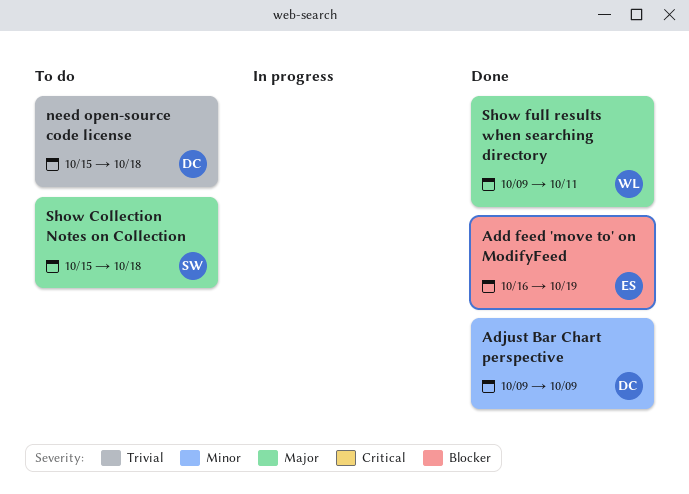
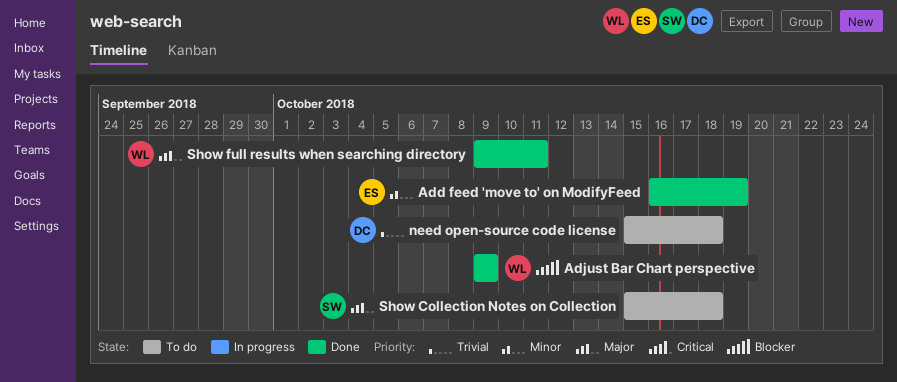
Add feed 'move to' on ModifyFeed, priority: Blocker -> Minor
Adjust Bar Chart perspective, owner: DC -> WL
Adjust Bar Chart perspective, priority: Minor -> Blocker

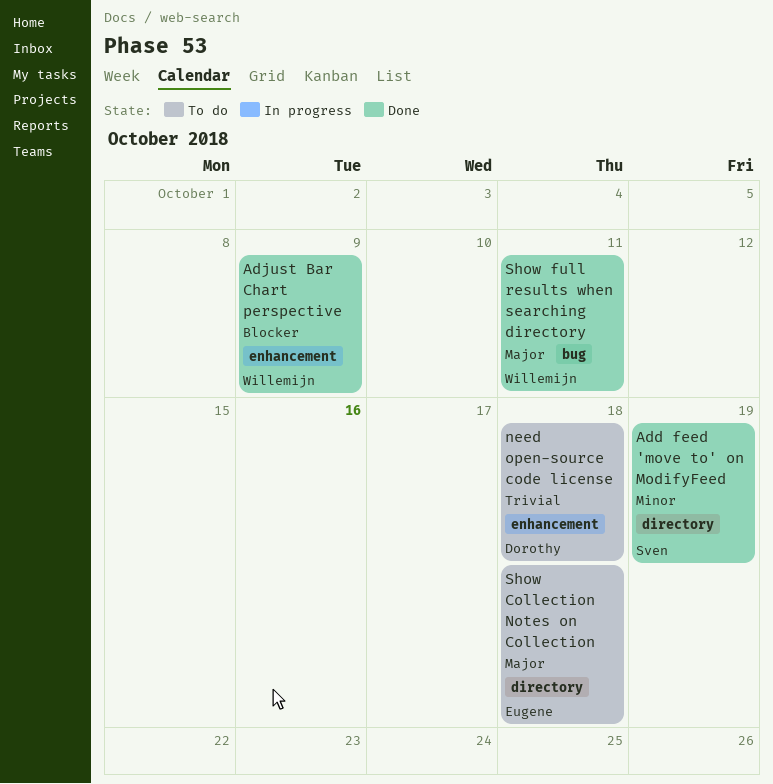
Add feed 'move to' on ModifyFeed, owner: Eugene -> Sven
Show Collection Notes on Collection, owner: Sven -> Eugene

